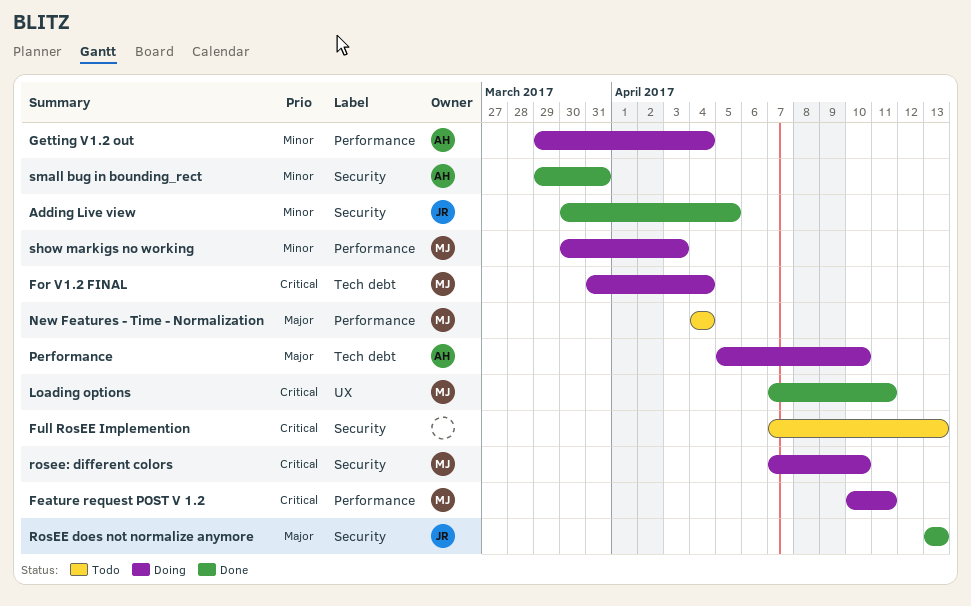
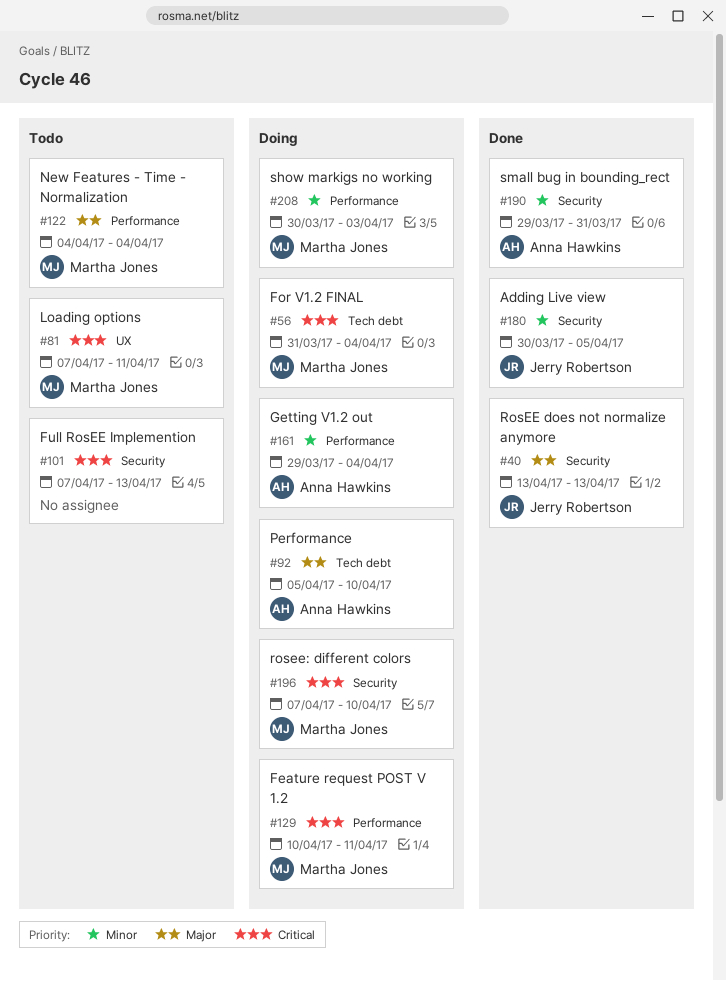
Loading options, status: Done -> Todo

